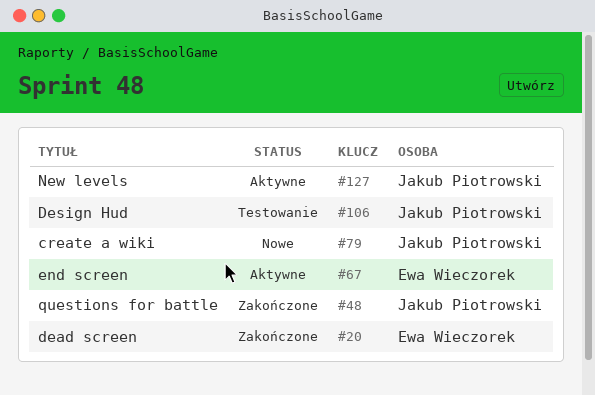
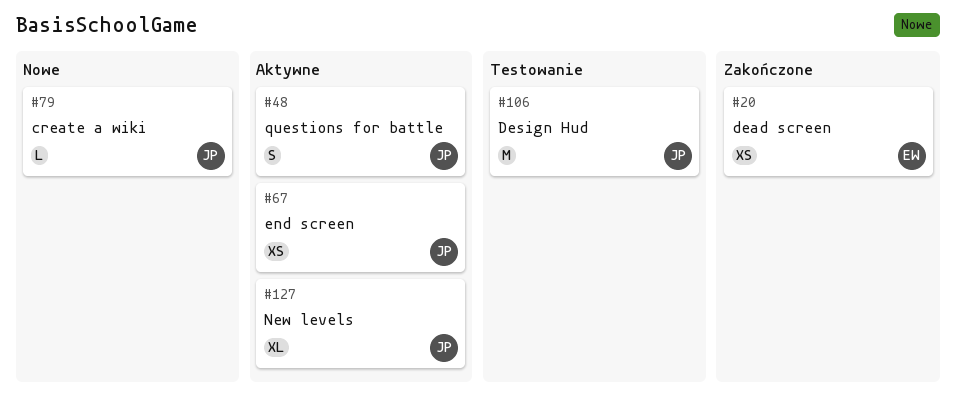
#48, status: Zakończone -> Aktywne
#67, owner: Ewa Wieczorek -> Jakub Piotrowski

